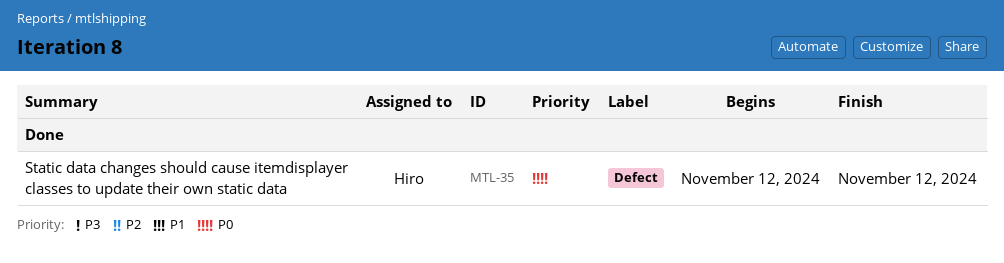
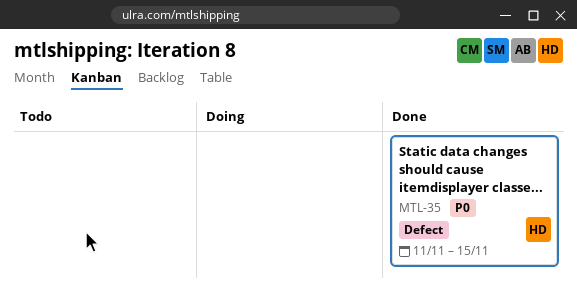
MTL-35, start: Nov 12 -> Nov 11
MTL-35, due: Nov 12 -> Nov 15

